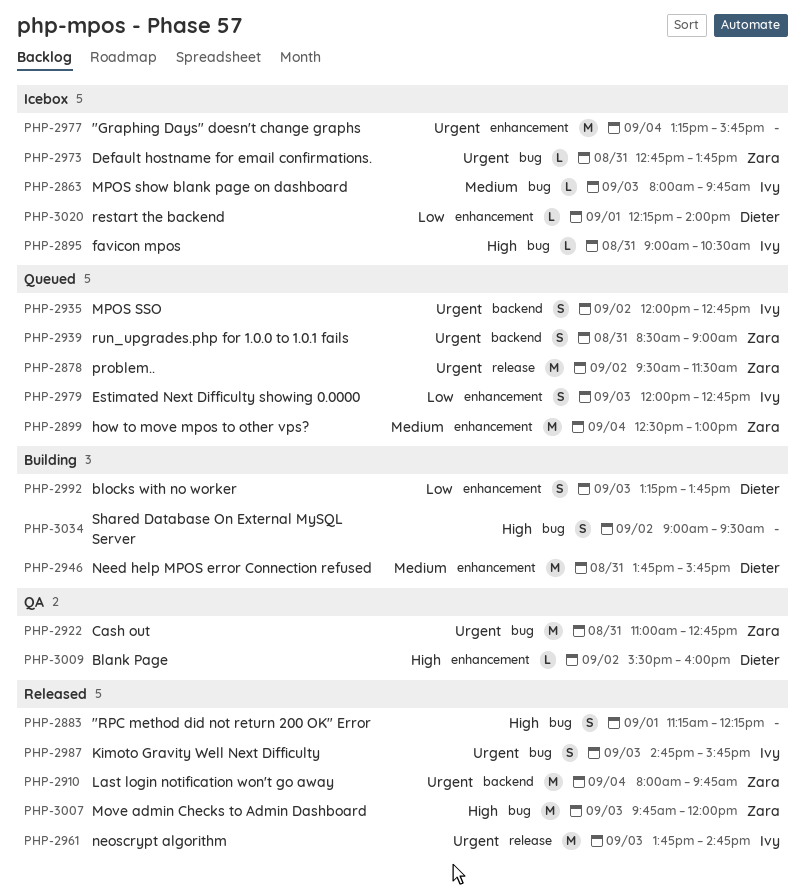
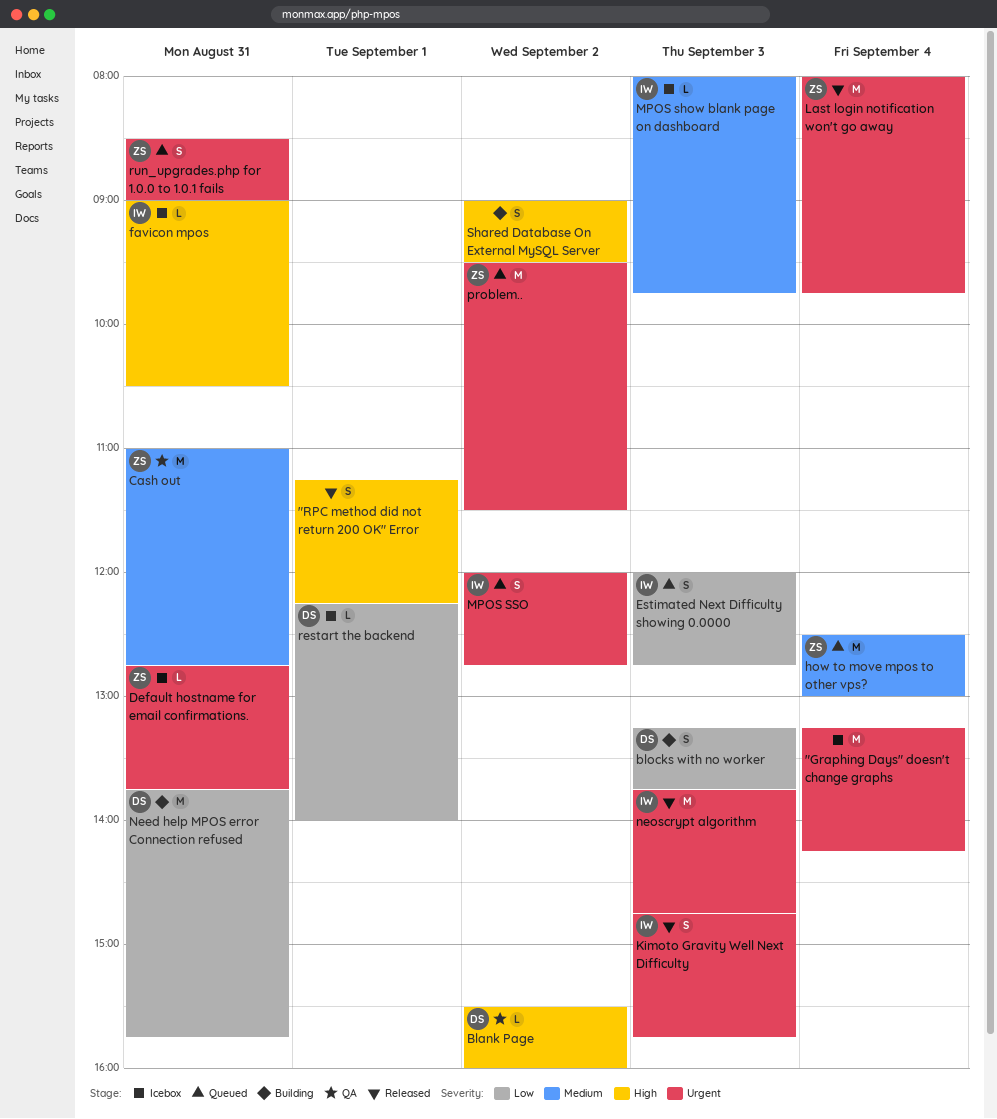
"Graphing Days" doesn't change graphs, ends: 15:45 -> 14:15
Cash out, priority: Urgent -> Medium
Move admin Checks to Admin Dashboard: present -> none
Need help MPOS error Connection refused, priority: Medium -> Low

